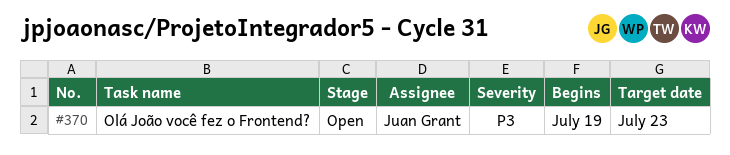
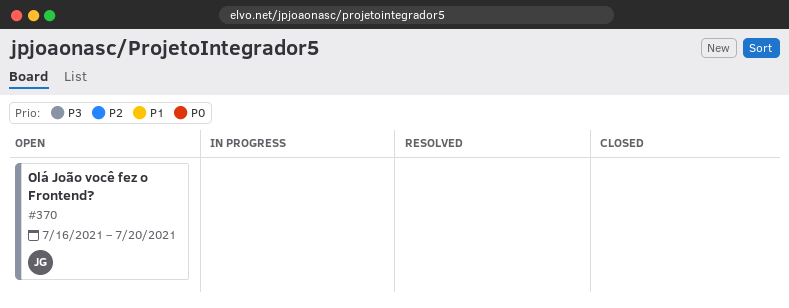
#370, start: Jul 19 -> Jul 16
#370, due: Jul 23 -> Jul 20

